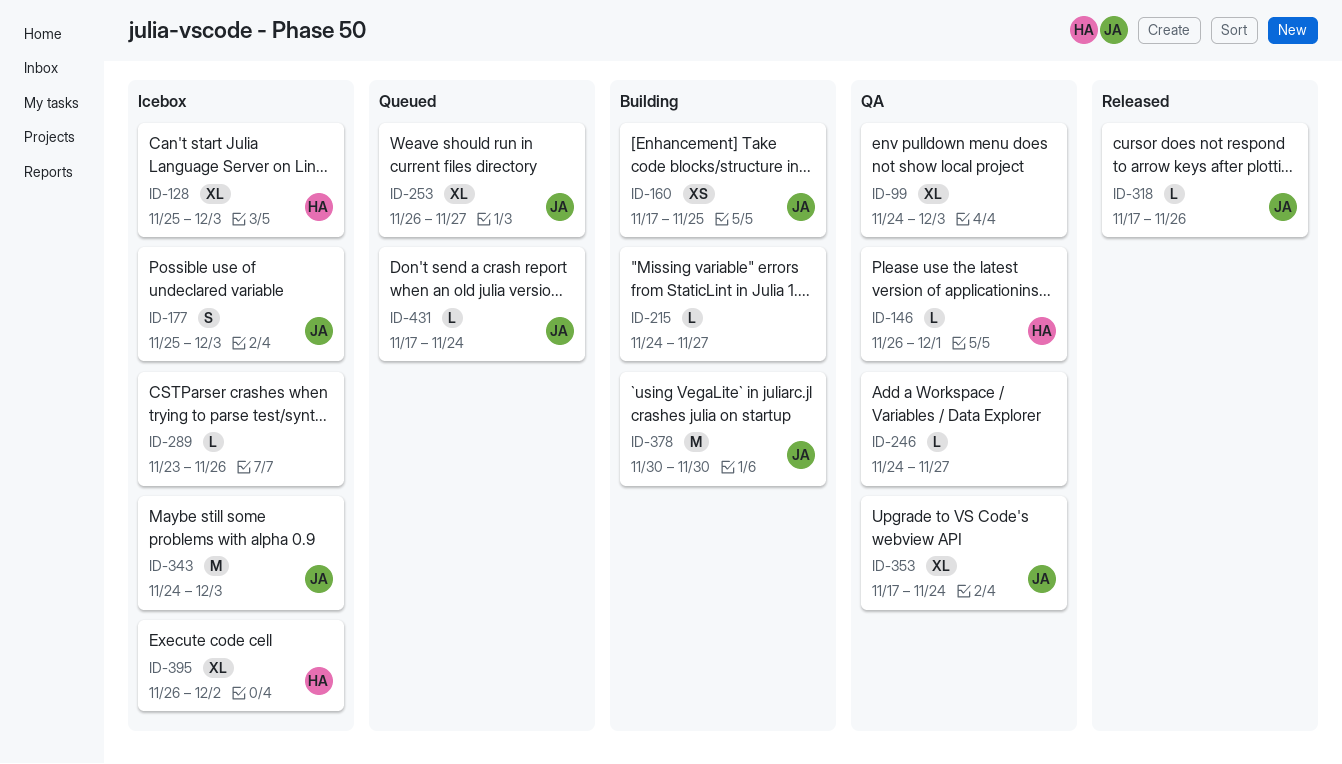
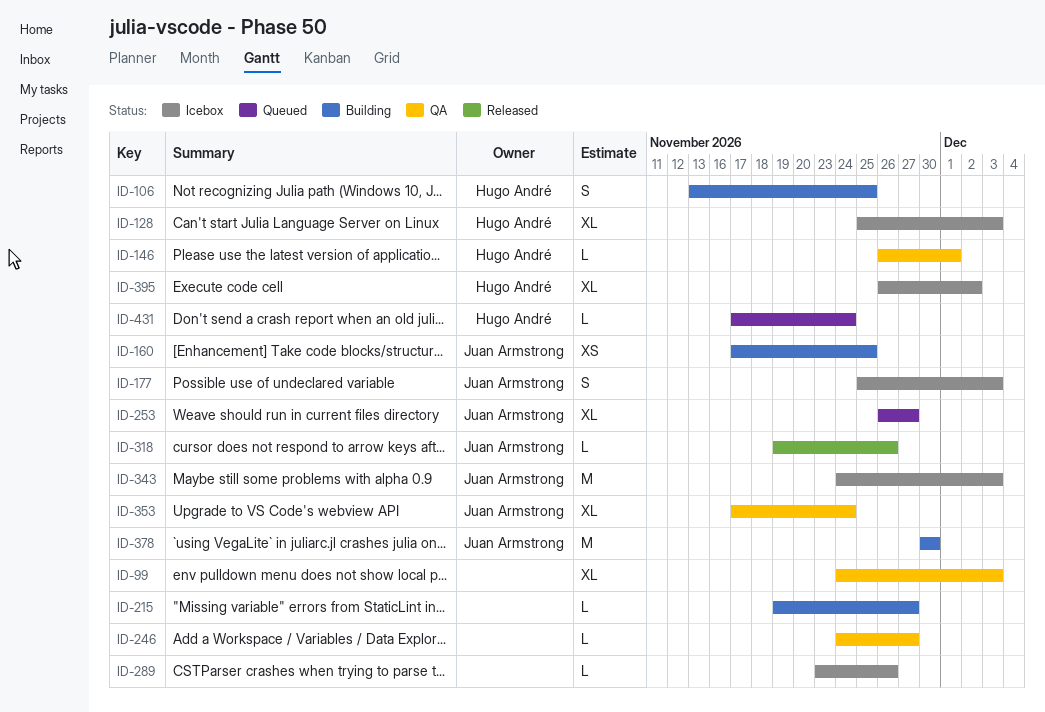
ID-106: none -> present
ID-215, start: Nov 24 -> Nov 19
ID-318, start: Nov 17 -> Nov 19
ID-431, owner: Juan Armstrong -> Hugo André

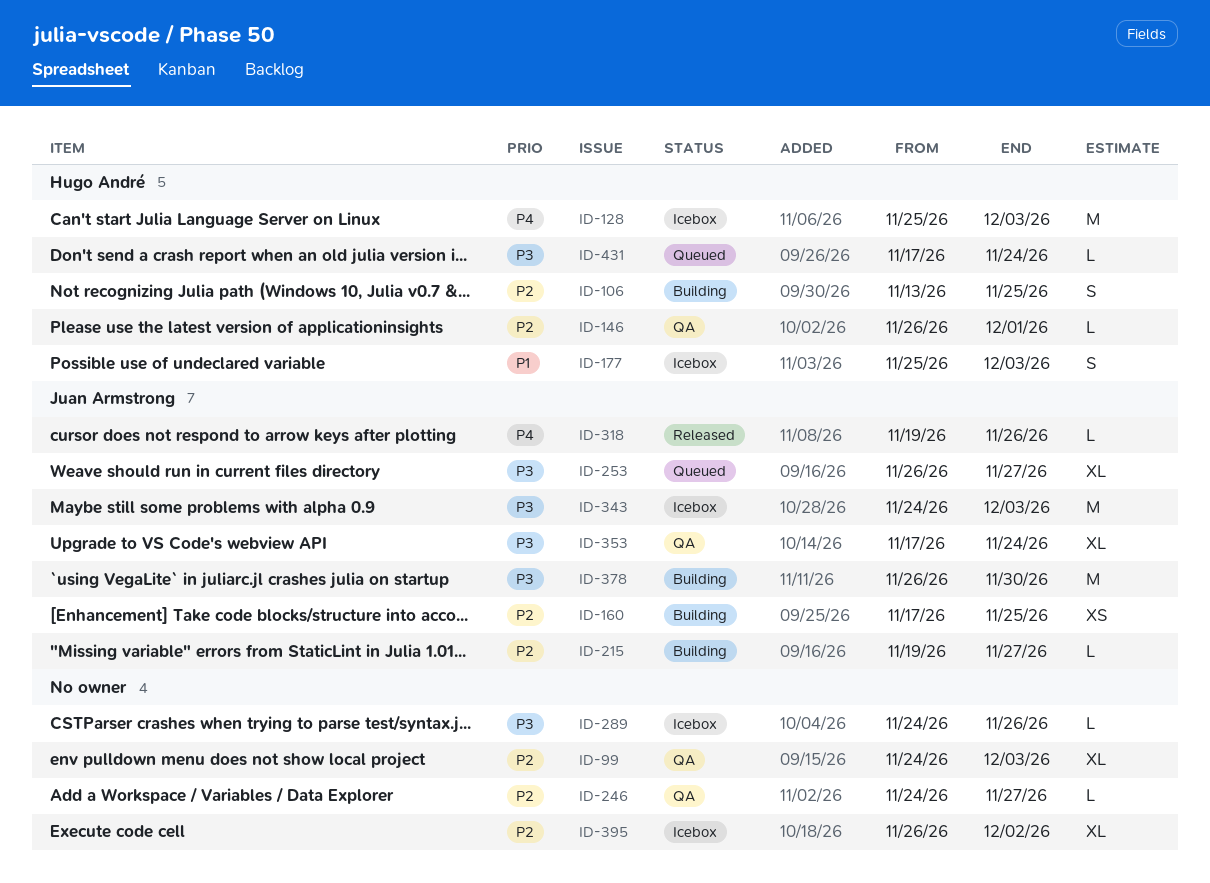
ID-128, estimate: XL -> M
ID-177, owner: Juan Armstrong -> Hugo André
ID-215, owner: none -> Juan Armstrong
ID-289, start: Nov 23 -> Nov 24
ID-378, start: Nov 30 -> Nov 26
ID-395, owner: Hugo André -> none

